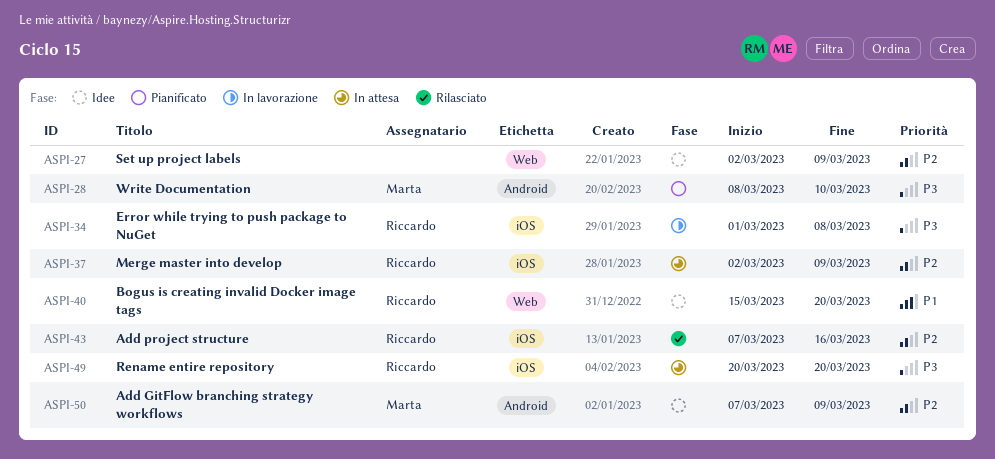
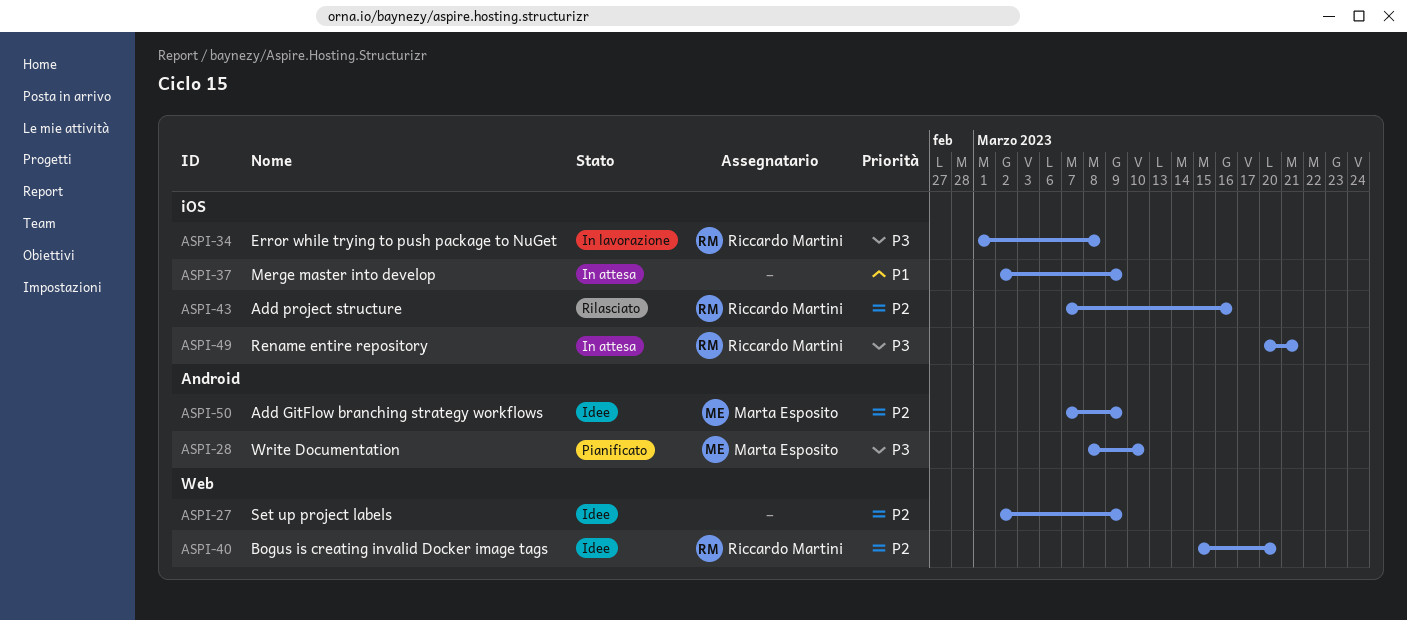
ASPI-37, owner: Riccardo Martini -> none
ASPI-37, priority: P2 -> P1
ASPI-40, priority: P1 -> P2
ASPI-49, due: Mar 20 -> Mar 21

